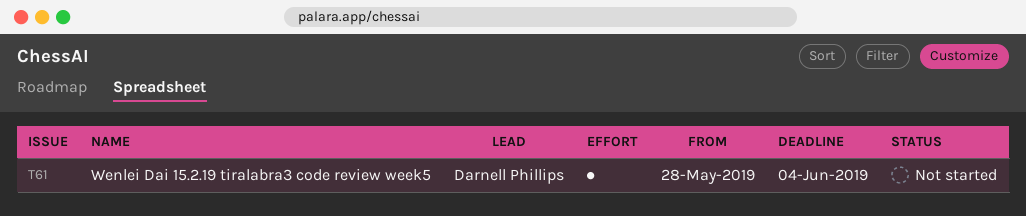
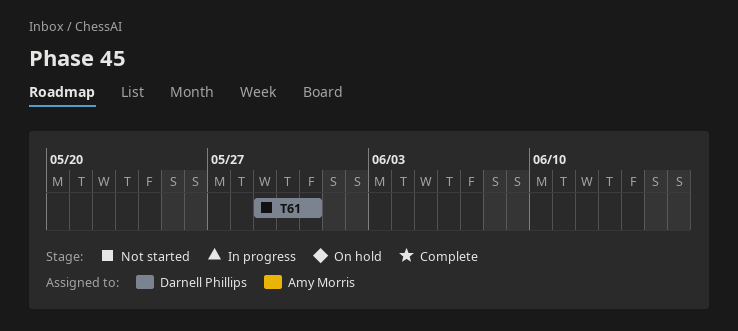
T61, start: May 28 -> May 29
T61, due: Jun 4 -> May 31

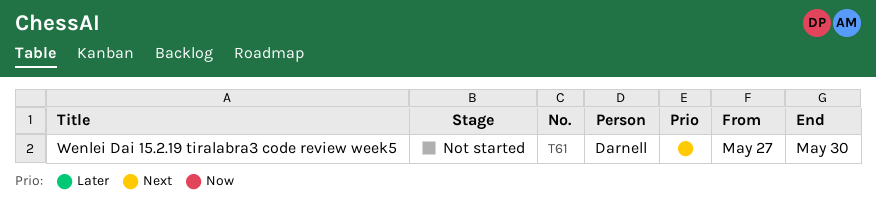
T61, start: May 29 -> May 27
T61, due: May 31 -> May 30

